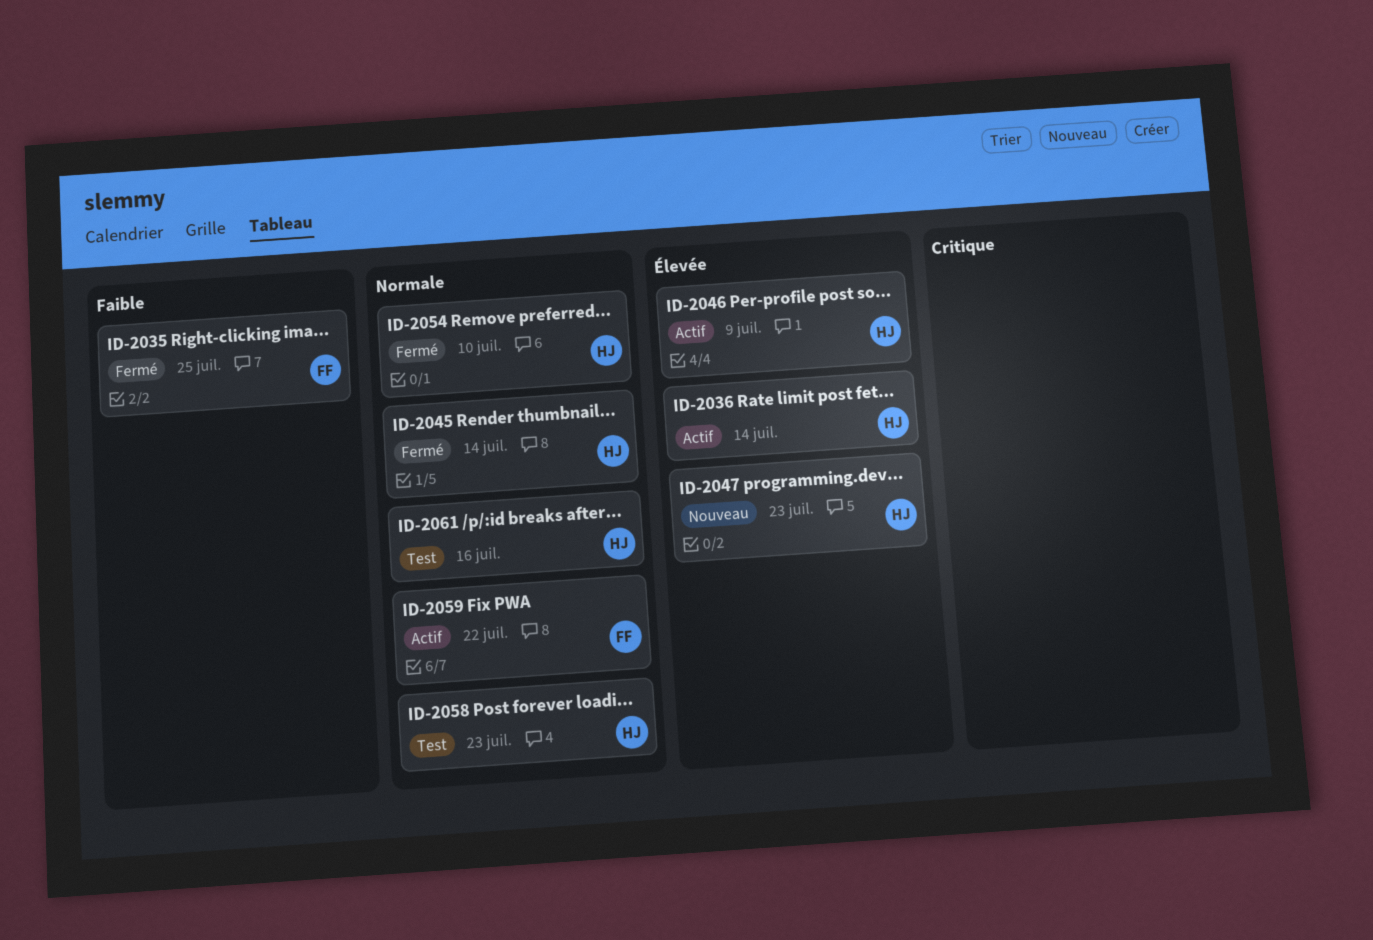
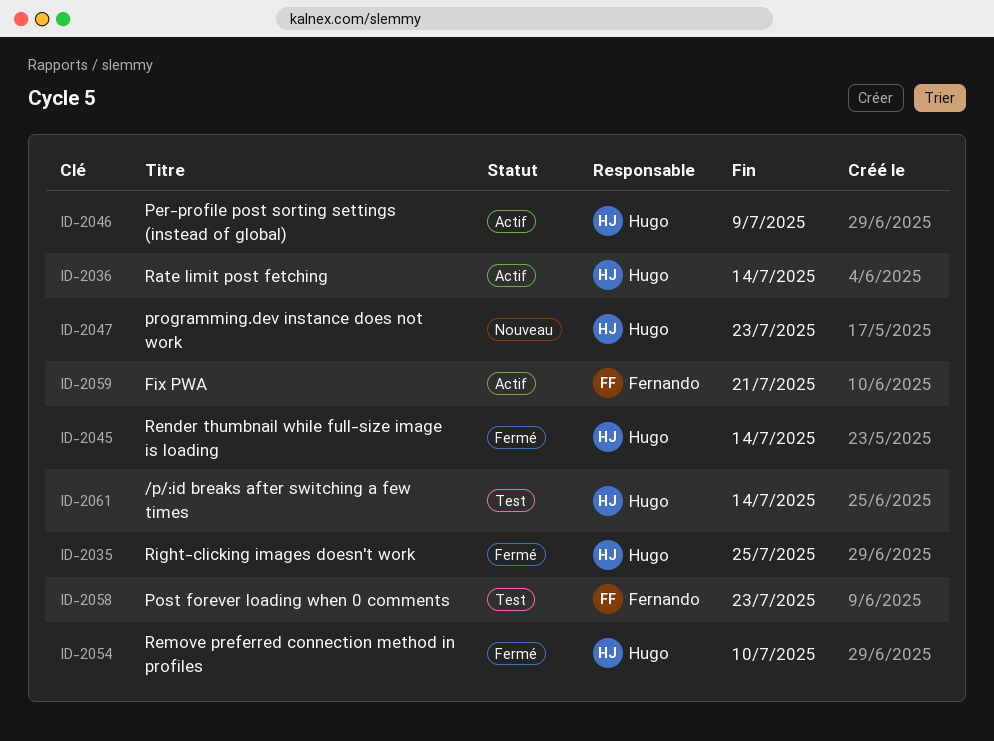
ID-2035, owner: Fernando -> Hugo
ID-2058, owner: Hugo -> Fernando
ID-2059, due: Jul 22 -> Jul 21
ID-2061, due: Jul 16 -> Jul 14

